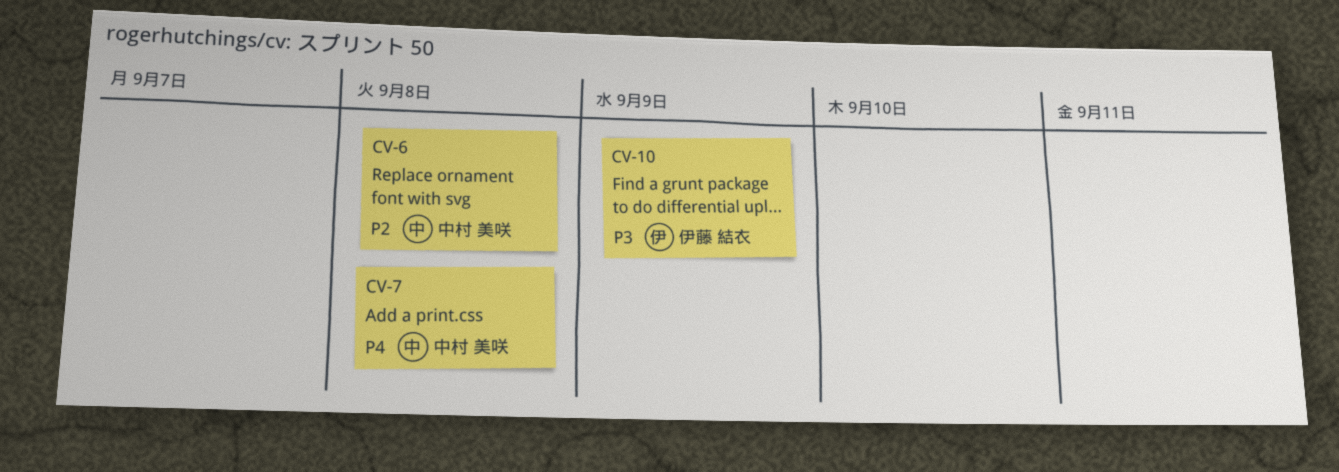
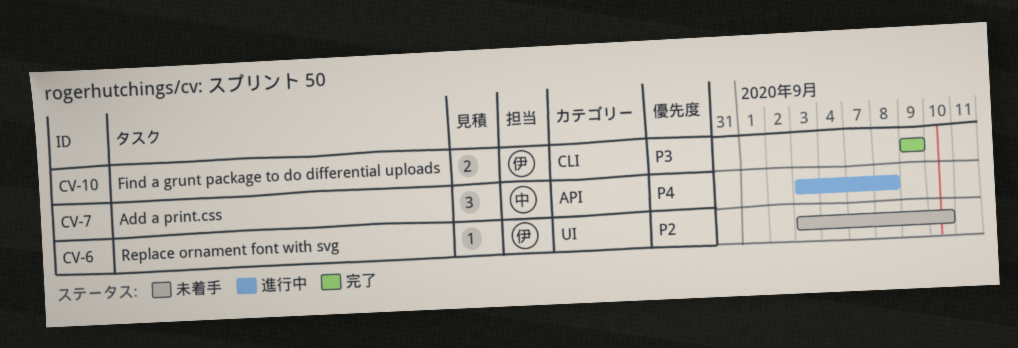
CV-6, owner: 中村 美咲 -> 伊藤 結衣
CV-6, due: Sep 8 -> Sep 10

